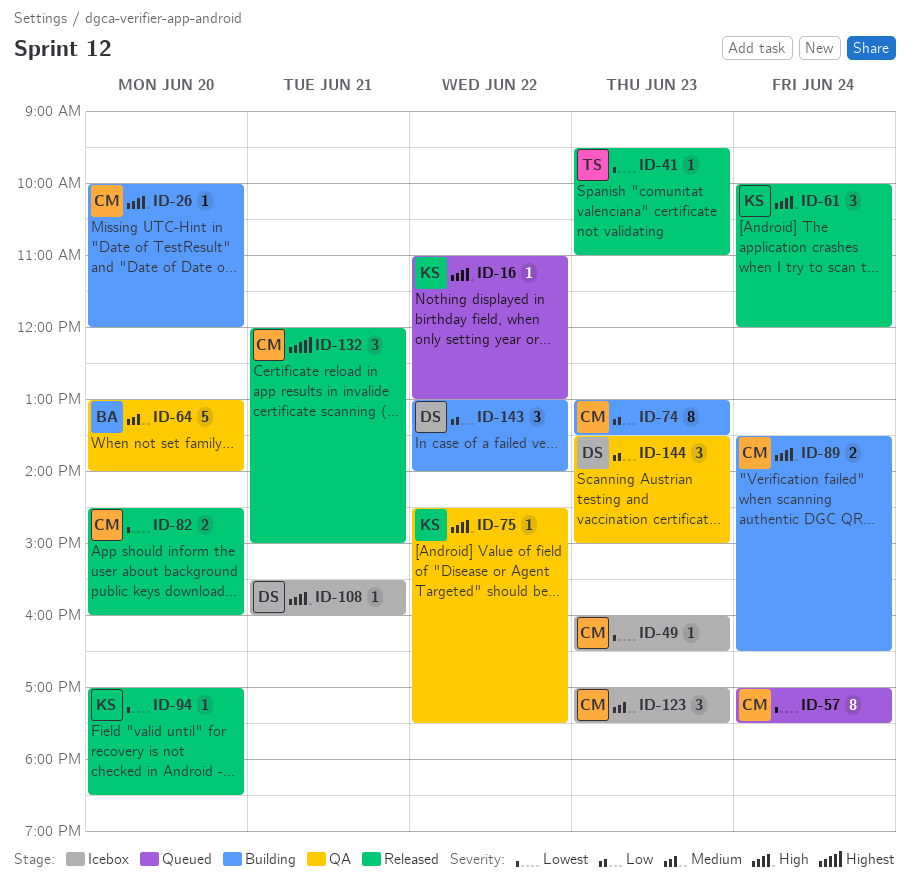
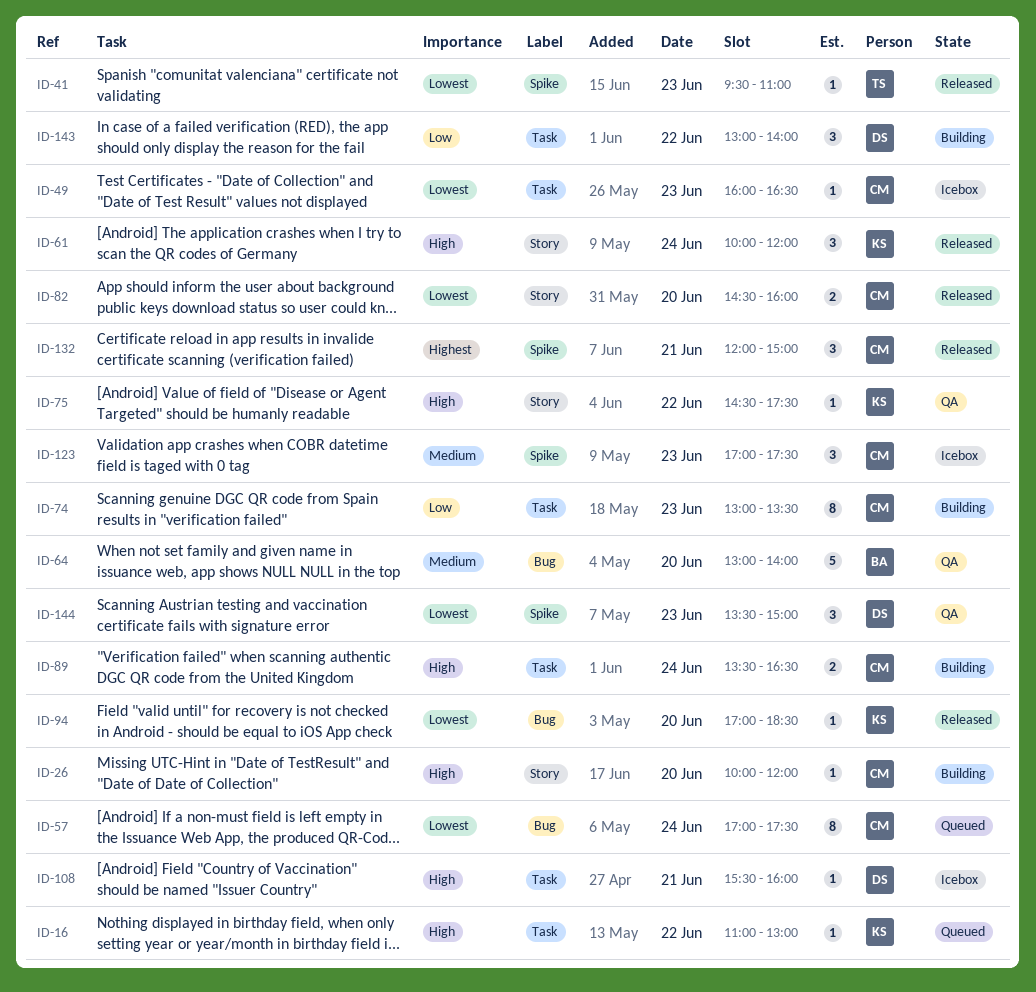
ID-144, priority: Low -> Lowest

